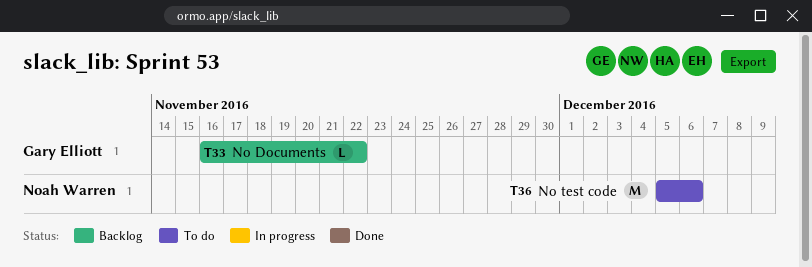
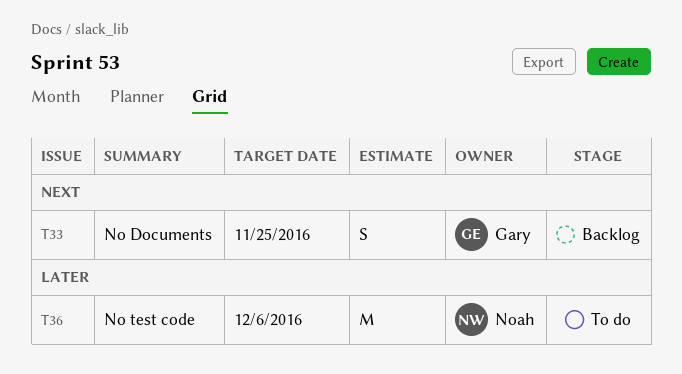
T33, estimate: L -> S
T33, due: Nov 22 -> Nov 25

